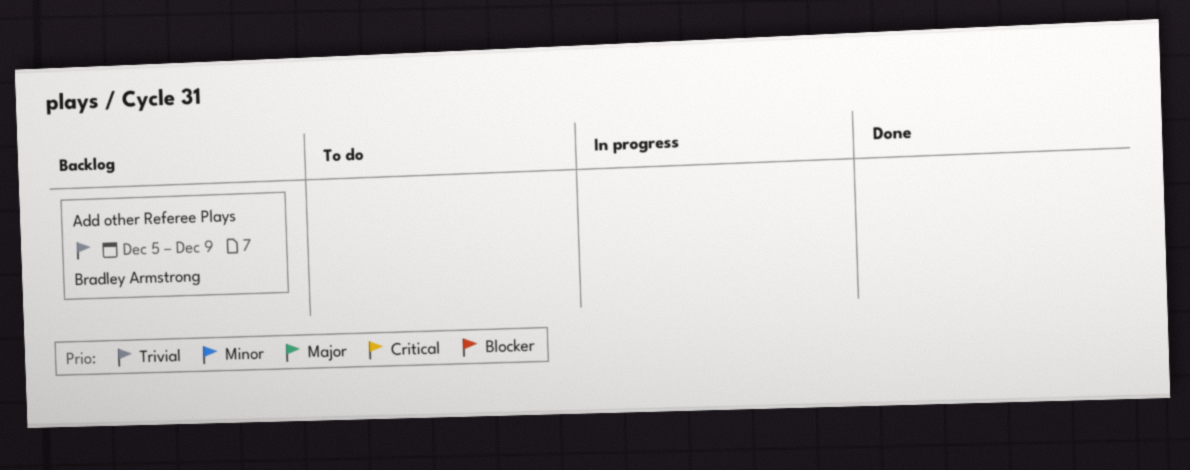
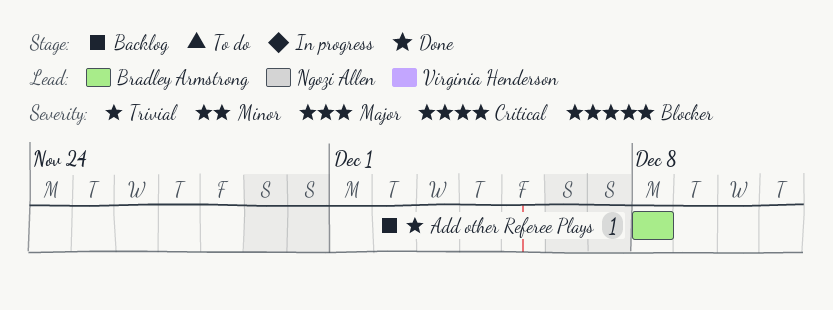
Add other Referee Plays, start: Dec 5 -> Dec 8
Add other Referee Plays, due: Dec 9 -> Dec 8

